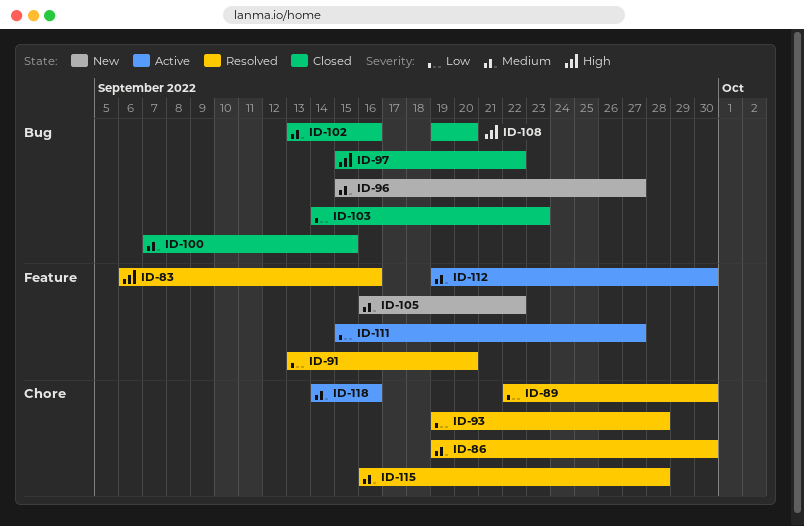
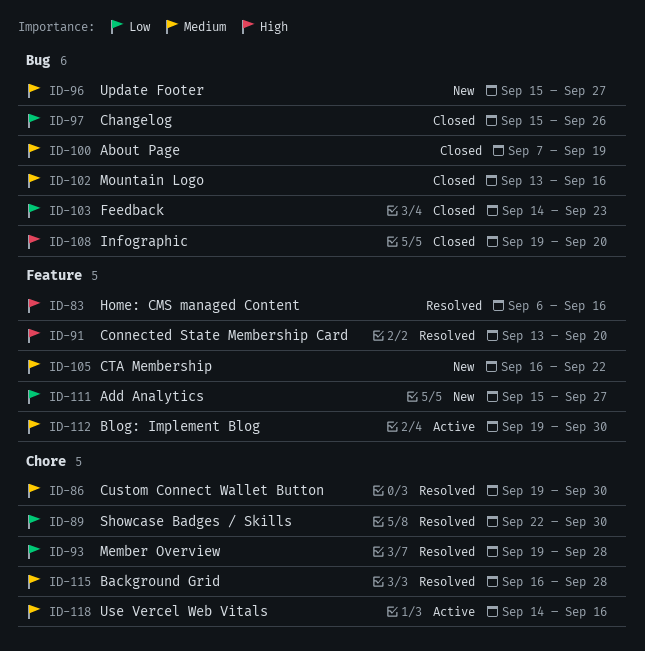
ID-91, priority: Low -> High
ID-97, priority: High -> Low
ID-97, due: Sep 22 -> Sep 26
ID-100, due: Sep 15 -> Sep 19
ID-111, status: Active -> New

